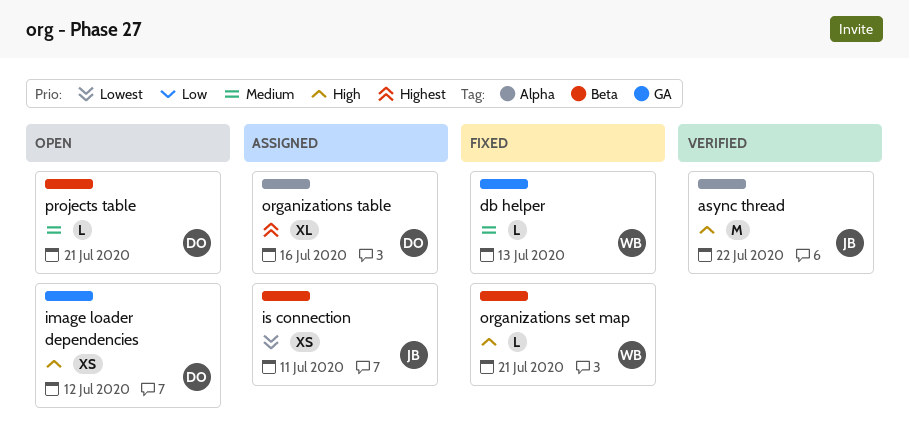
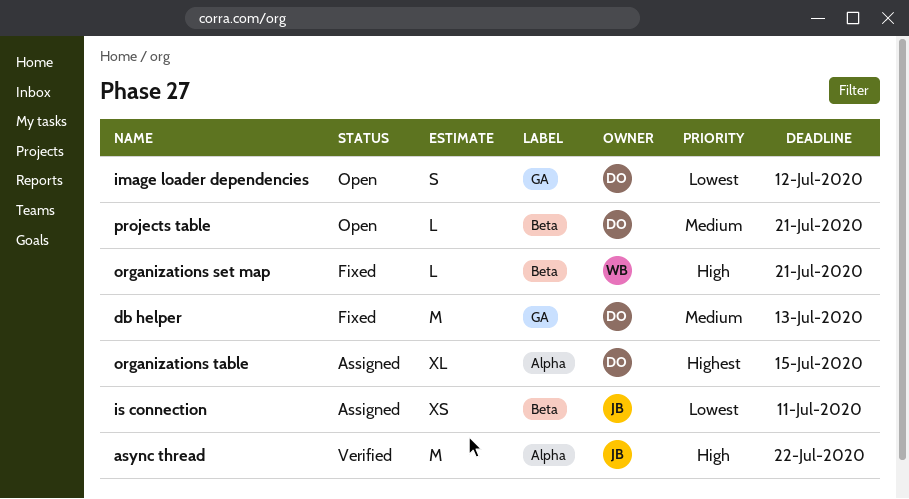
db helper, owner: WB -> DO
db helper, estimate: L -> M
image loader dependencies, priority: High -> Lowest
image loader dependencies, estimate: XS -> S
organizations table, due: Jul 16 -> Jul 15

